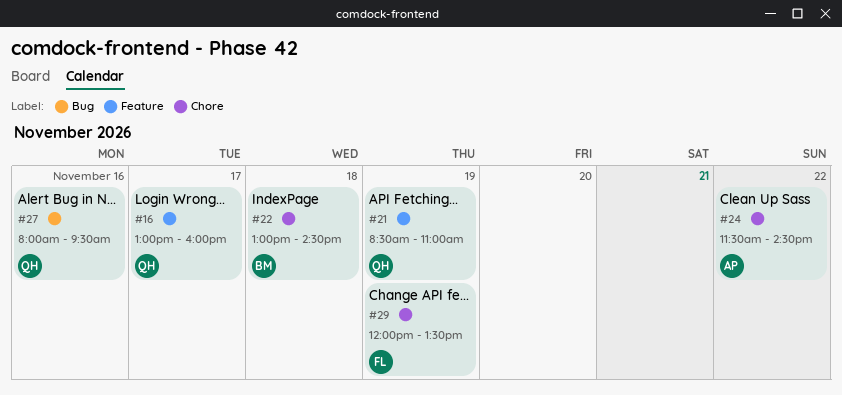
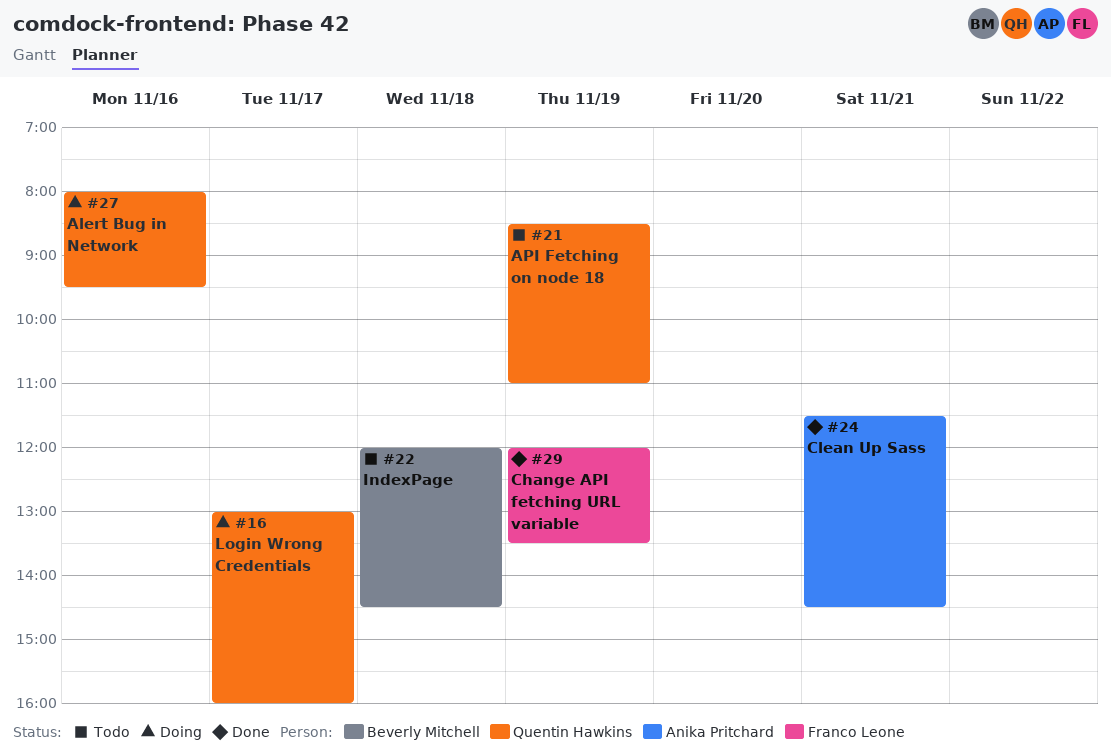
#22, begins: 13:00 -> 12:00
#24, day: Nov 22 -> Nov 21

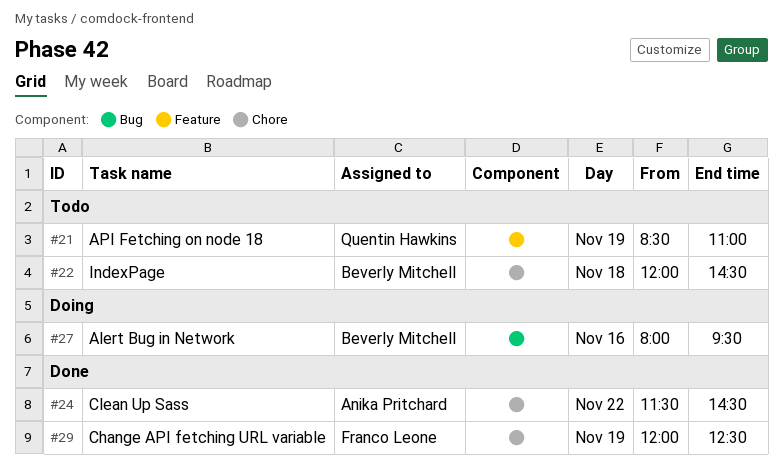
#16: present -> none
#24, day: Nov 21 -> Nov 22
#27, owner: Quentin Hawkins -> Beverly Mitchell
#29, ends: 13:30 -> 12:30

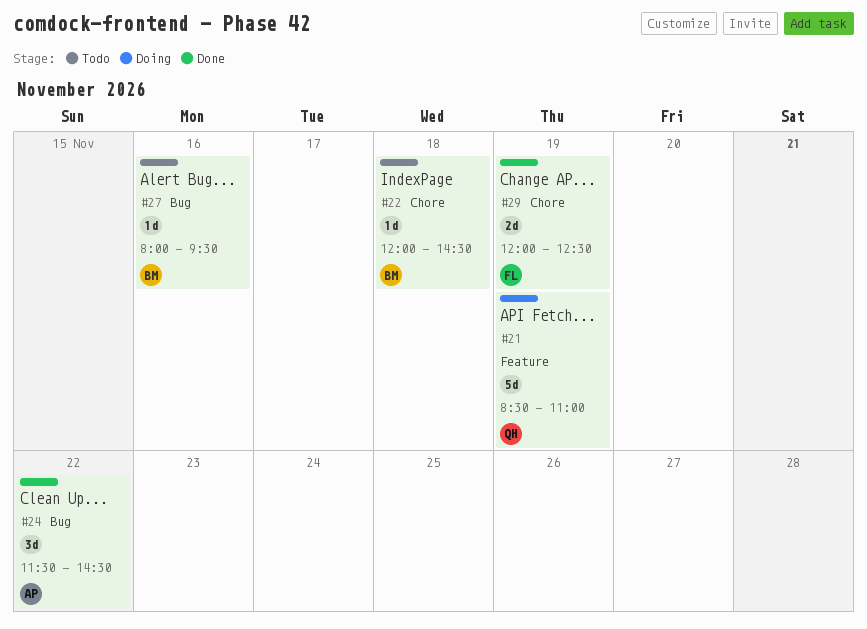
#21, status: Todo -> Doing
#24, label: Chore -> Bug
#27, status: Doing -> Todo

